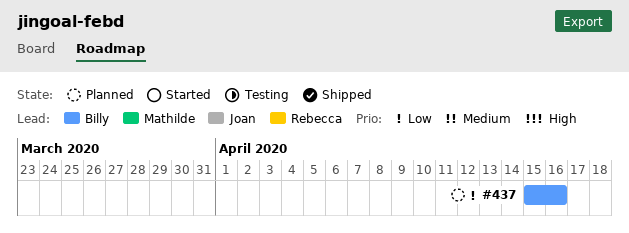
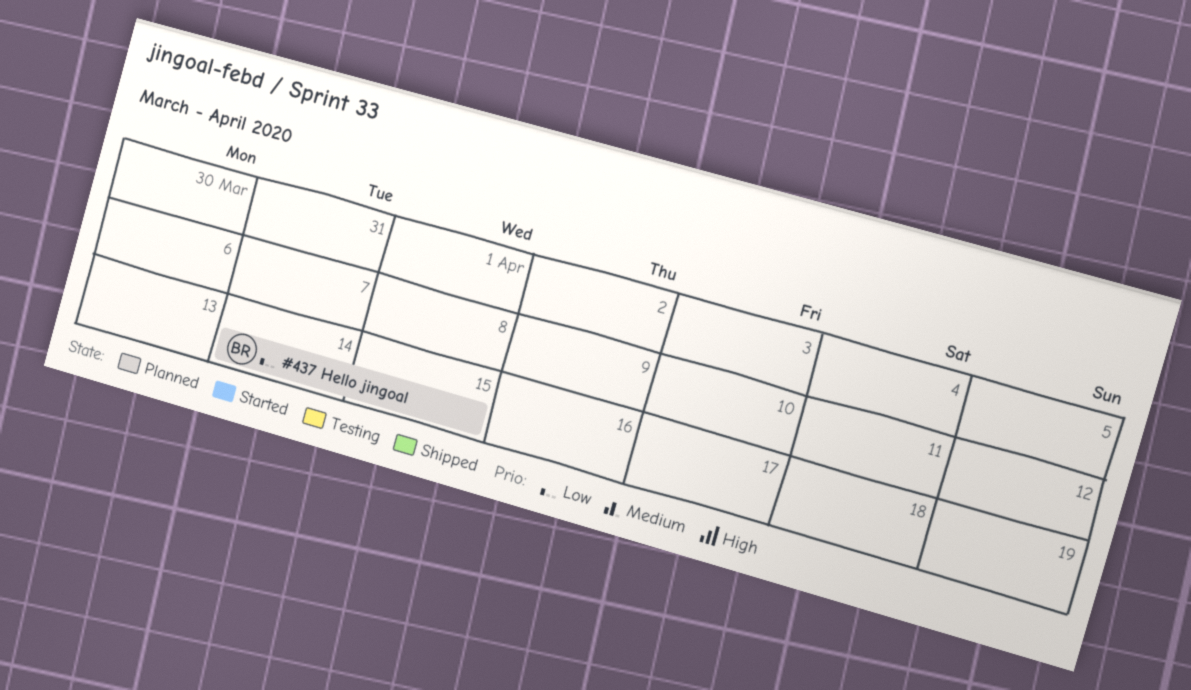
#437, start: Apr 15 -> Apr 14
#437, due: Apr 16 -> Apr 15

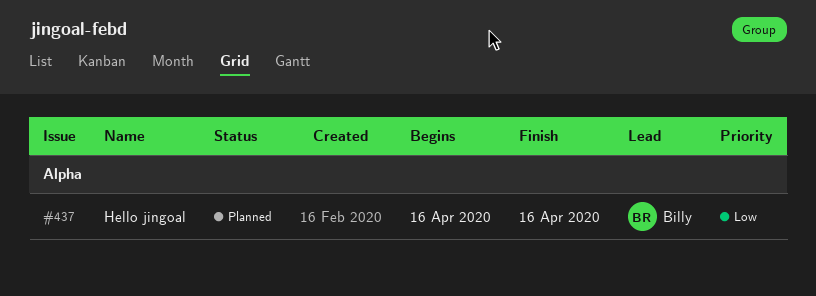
#437, start: Apr 14 -> Apr 16
#437, due: Apr 15 -> Apr 16

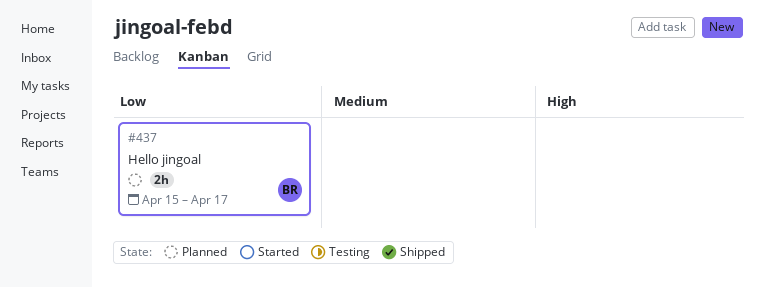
#437, start: Apr 16 -> Apr 15
#437, due: Apr 16 -> Apr 17

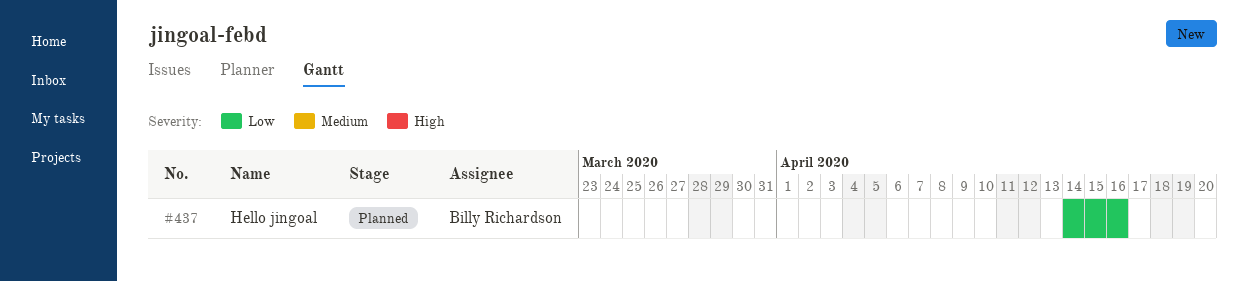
#437, start: Apr 15 -> Apr 14
#437, due: Apr 17 -> Apr 16

